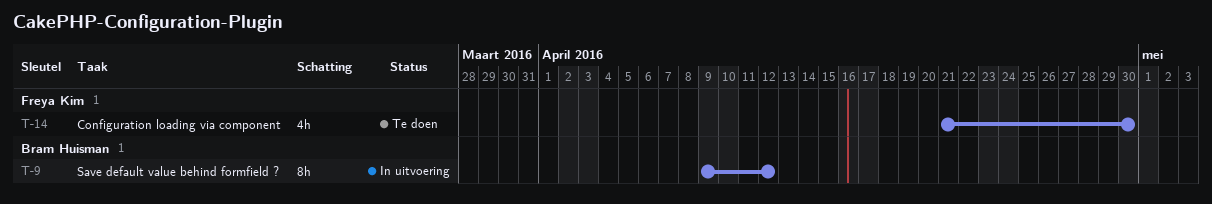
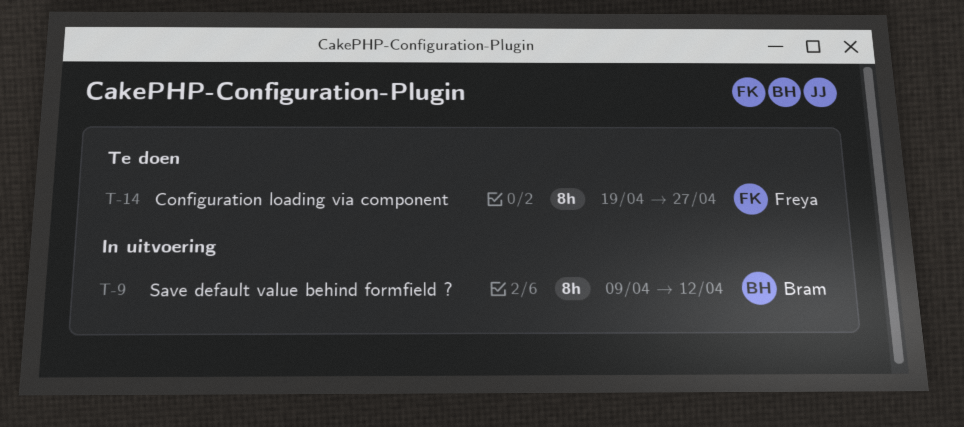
T-14, estimate: 4h -> 8h
T-14, start: Apr 21 -> Apr 19
T-14, due: Apr 30 -> Apr 27

